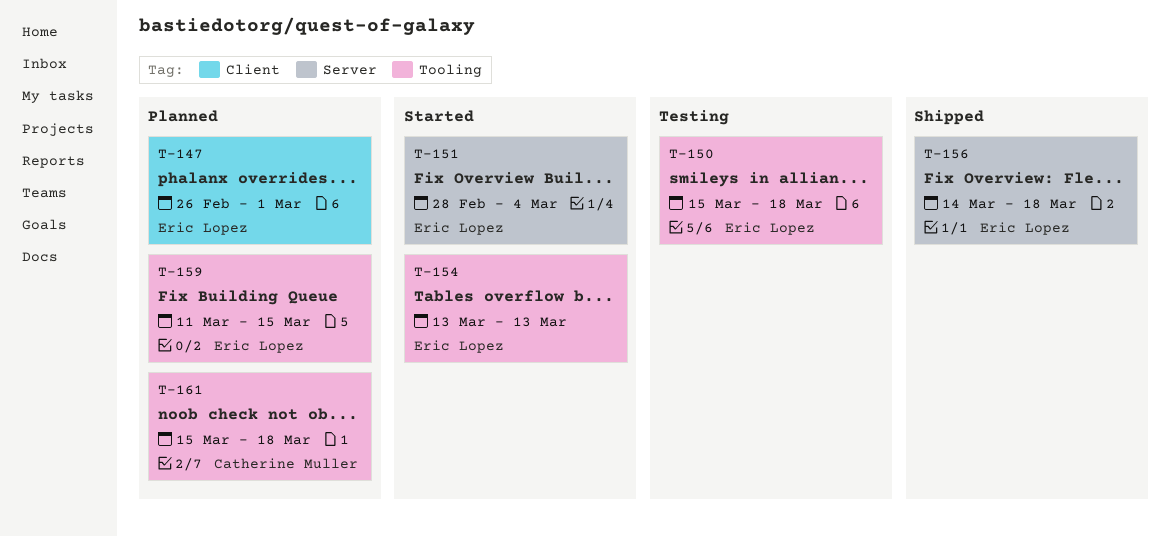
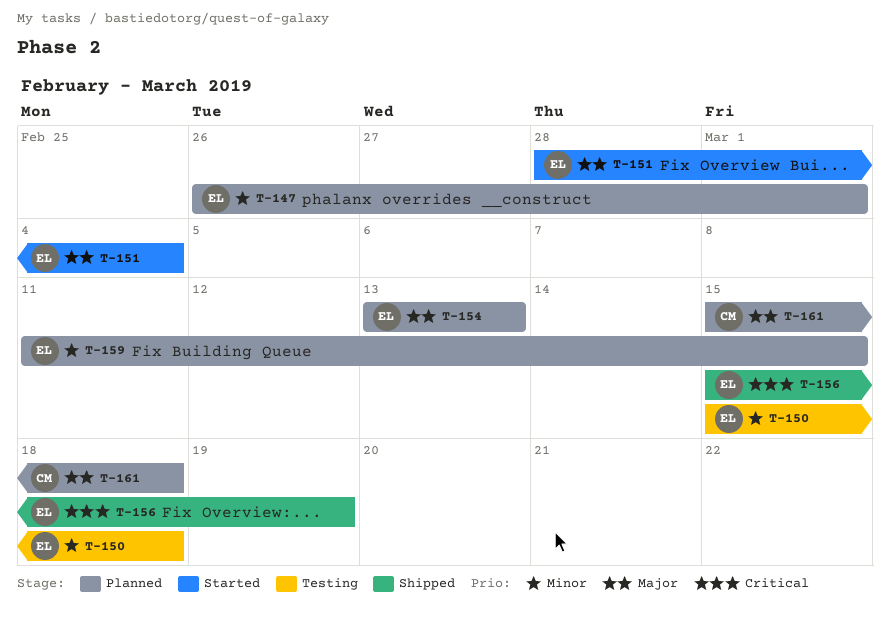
T-154, status: Started -> Planned
T-156, start: Mar 14 -> Mar 15
T-156, due: Mar 18 -> Mar 19

